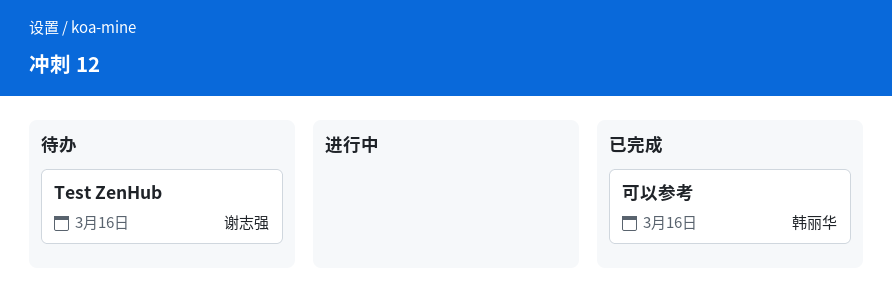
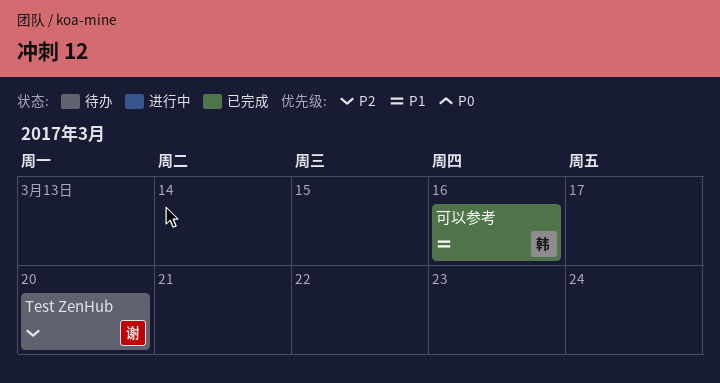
Test ZenHub, due: Mar 16 -> Mar 20

